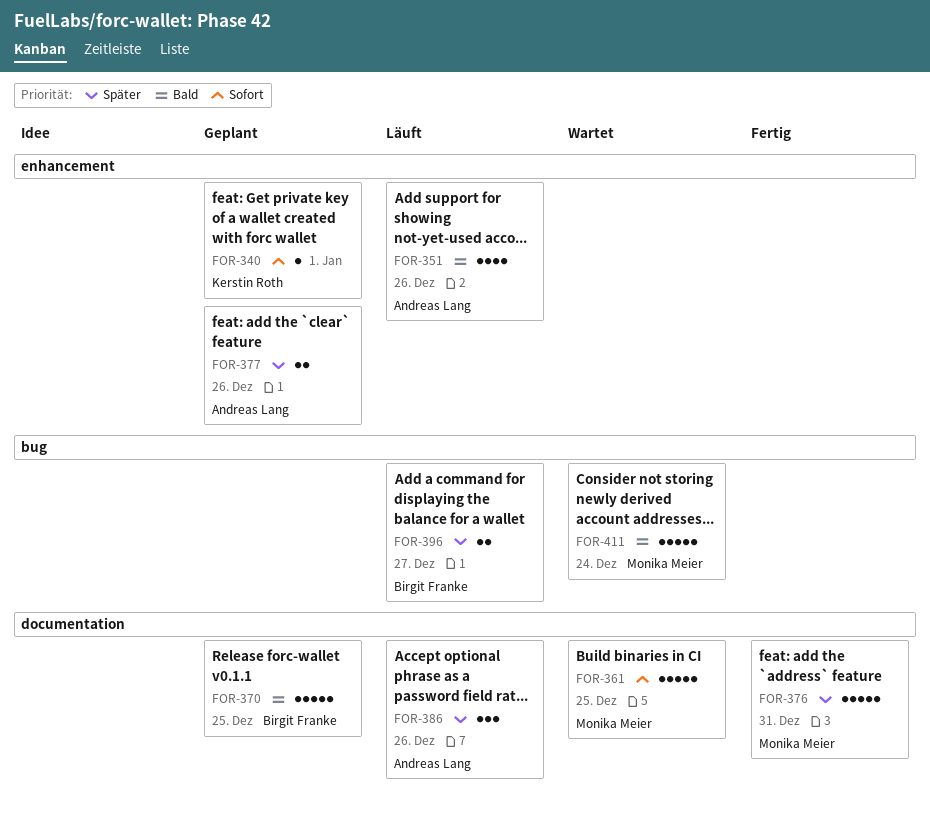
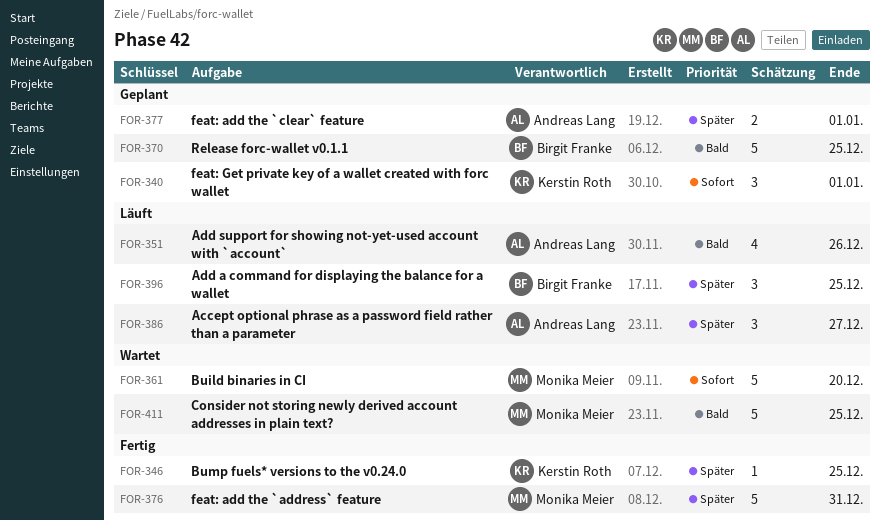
FOR-340, estimate: 1 -> 3
FOR-346: none -> present
FOR-361, due: Dec 25 -> Dec 20
FOR-377, due: Dec 26 -> Jan 1
FOR-386, due: Dec 26 -> Dec 27
FOR-396, estimate: 2 -> 3
FOR-396, due: Dec 27 -> Dec 25
FOR-411, due: Dec 24 -> Dec 25

